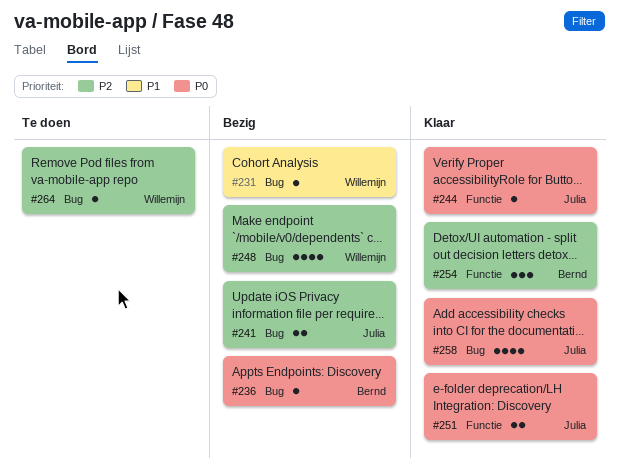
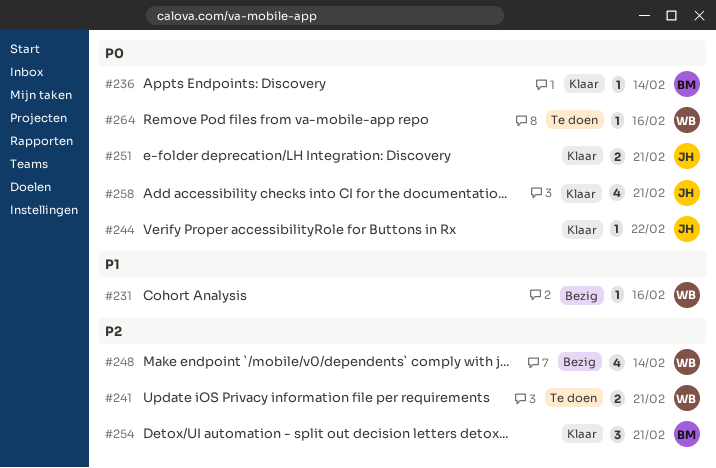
#236, status: Bezig -> Klaar
#241, status: Bezig -> Te doen
#241, owner: Julia -> Willemijn
#264, priority: P2 -> P0

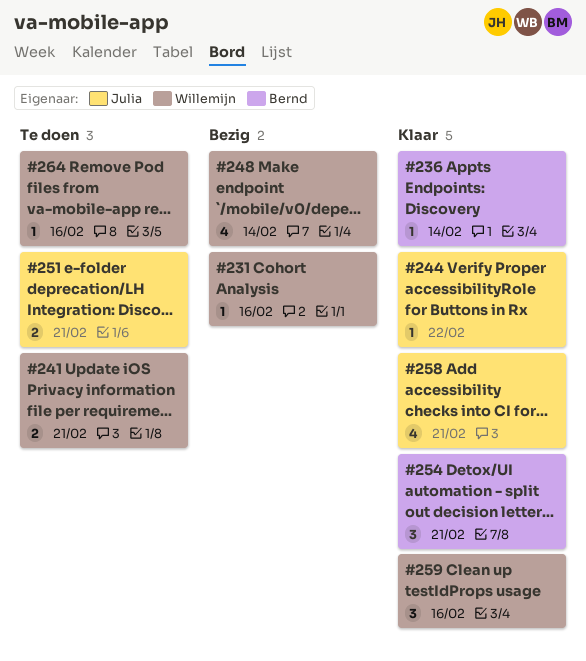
#251, status: Klaar -> Te doen
#259: none -> present

